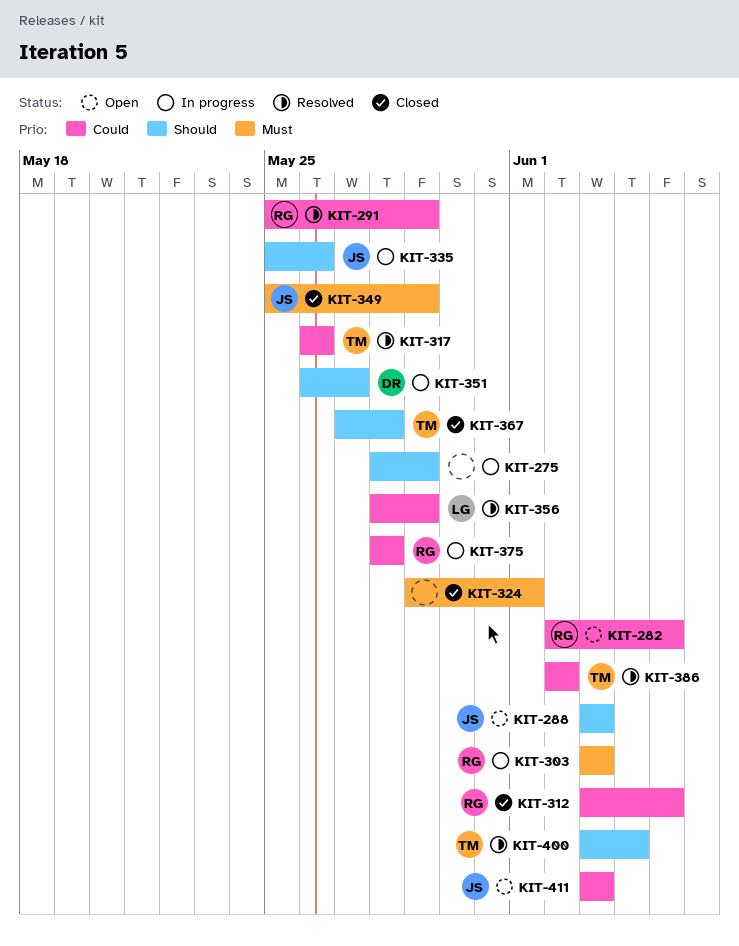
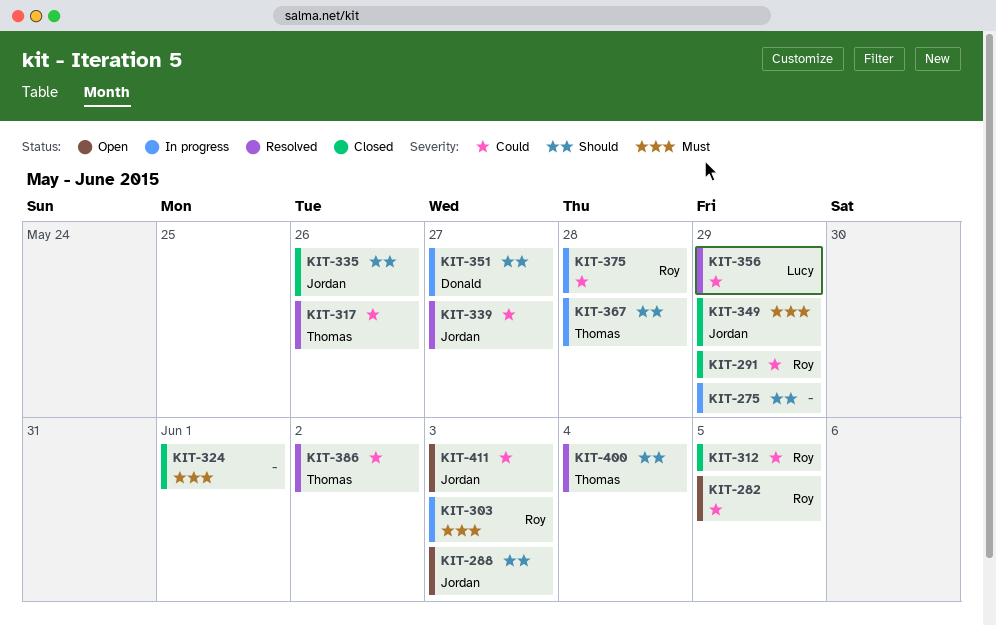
KIT-291, status: Resolved -> Closed
KIT-335, status: In progress -> Closed
KIT-339: none -> present
KIT-367, status: Closed -> In progress

